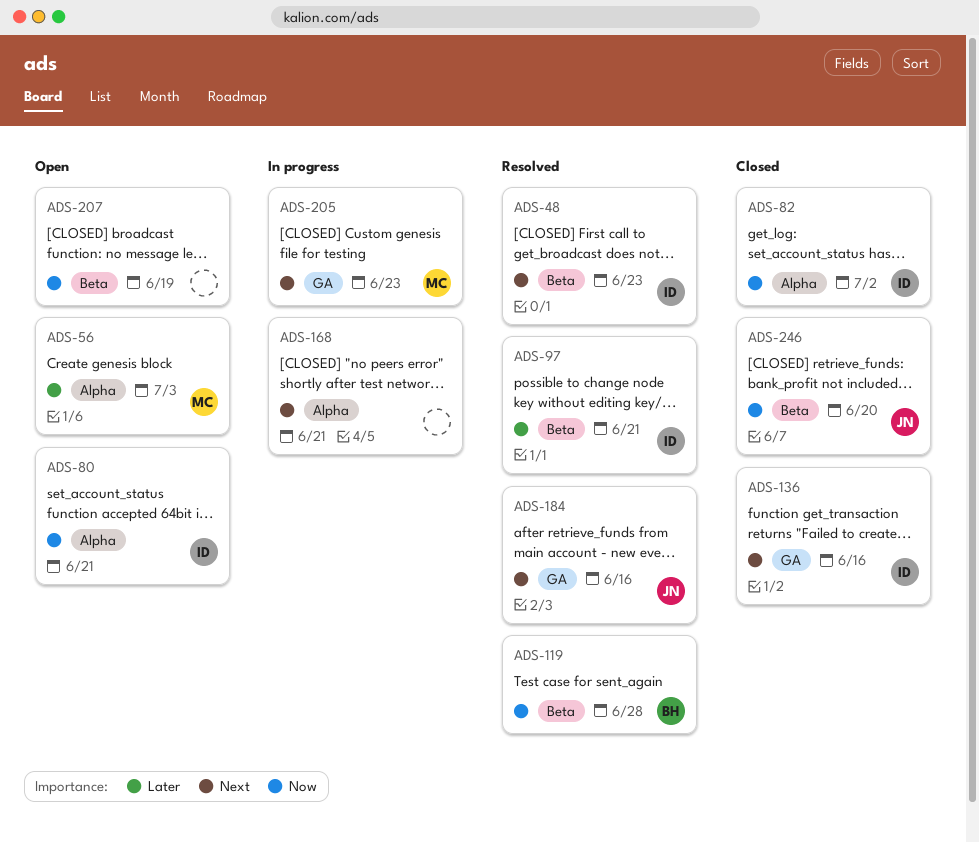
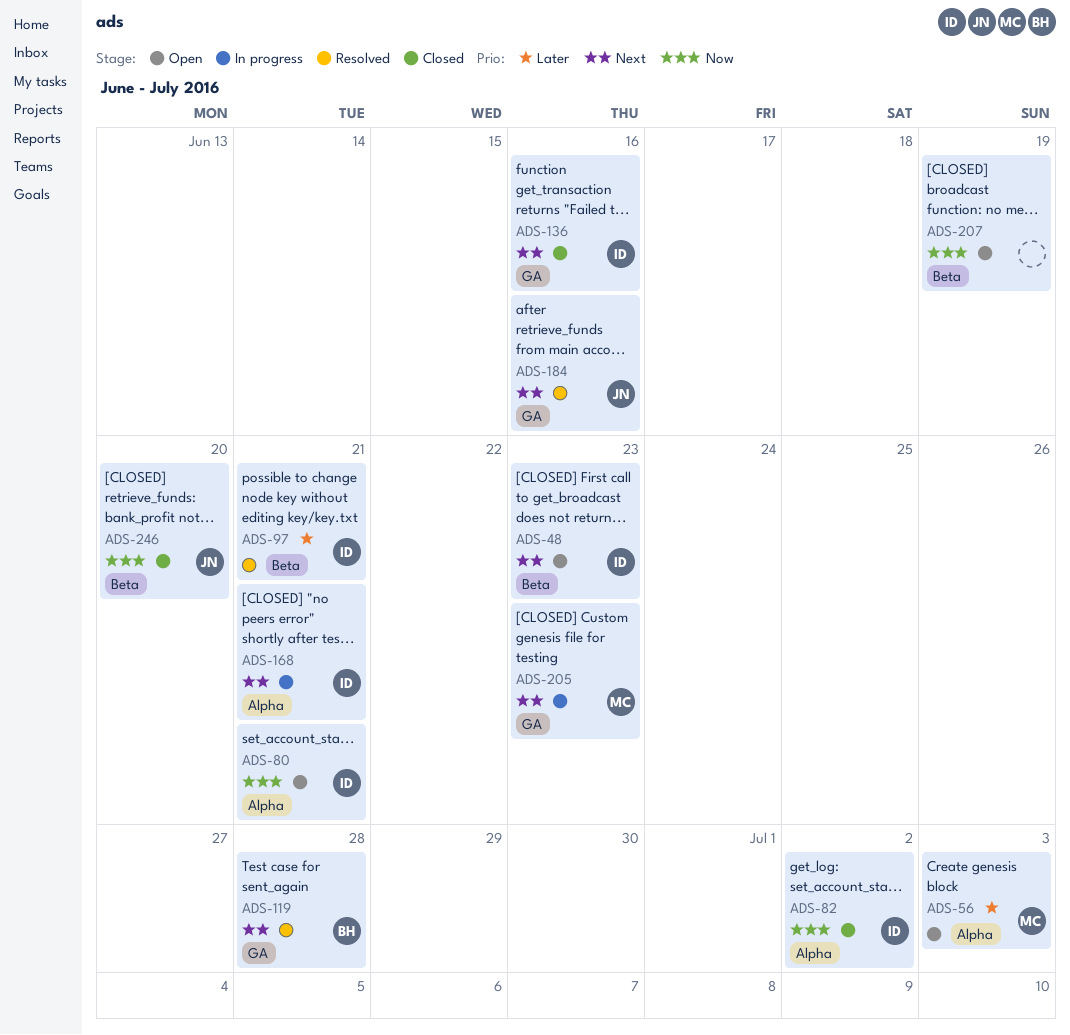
ADS-48, status: Resolved -> Open
ADS-119, priority: Now -> Next
ADS-119, label: Beta -> GA
ADS-168, owner: none -> ID

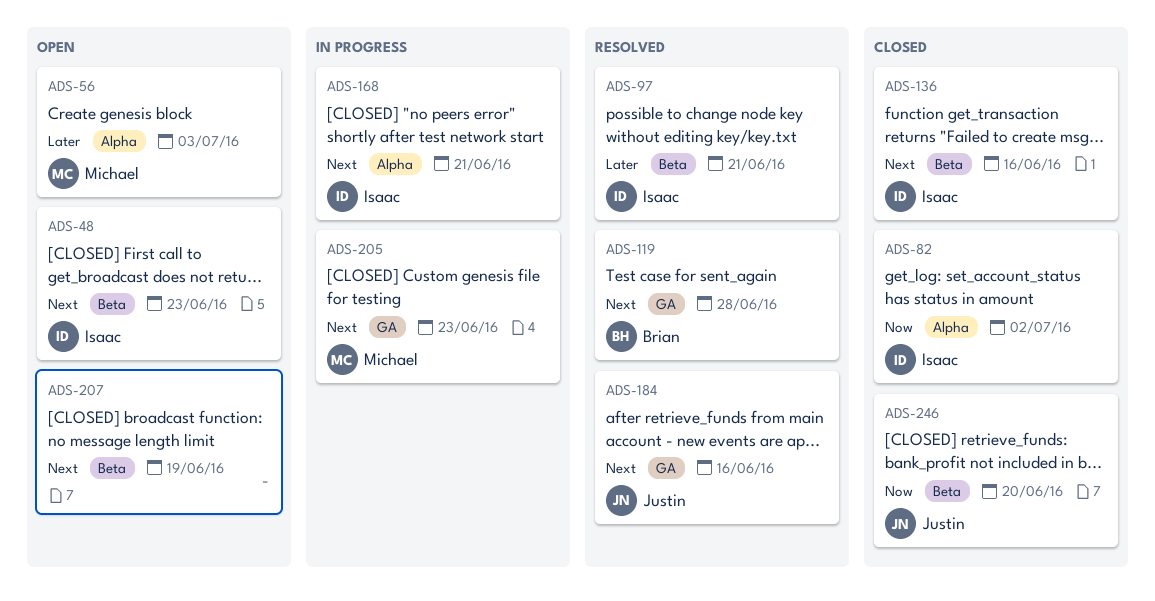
ADS-80: present -> none
ADS-136, label: GA -> Beta
ADS-207, priority: Now -> Next

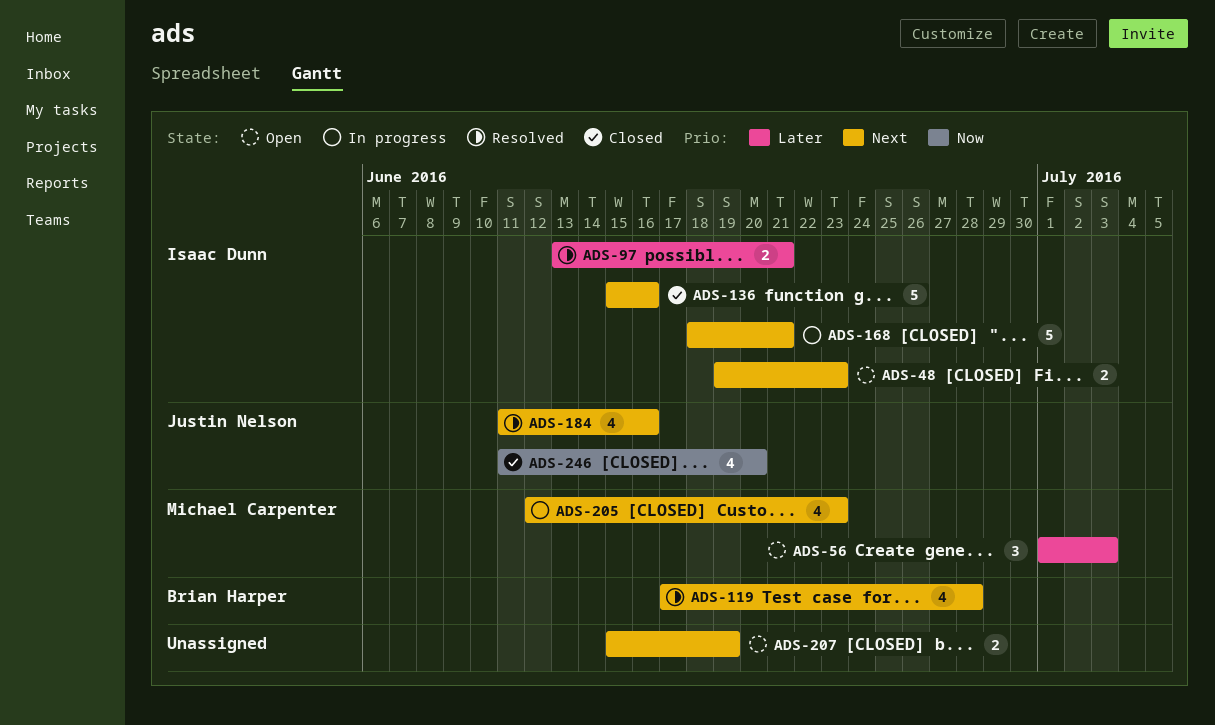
ADS-82: present -> none

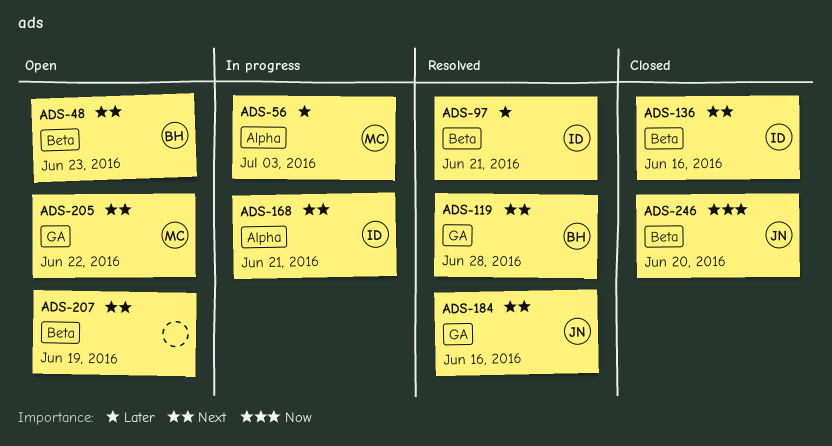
ADS-48, owner: Isaac Dunn -> Brian Harper
ADS-56, status: Open -> In progress
ADS-205, status: In progress -> Open
ADS-205, due: Jun 23 -> Jun 22

